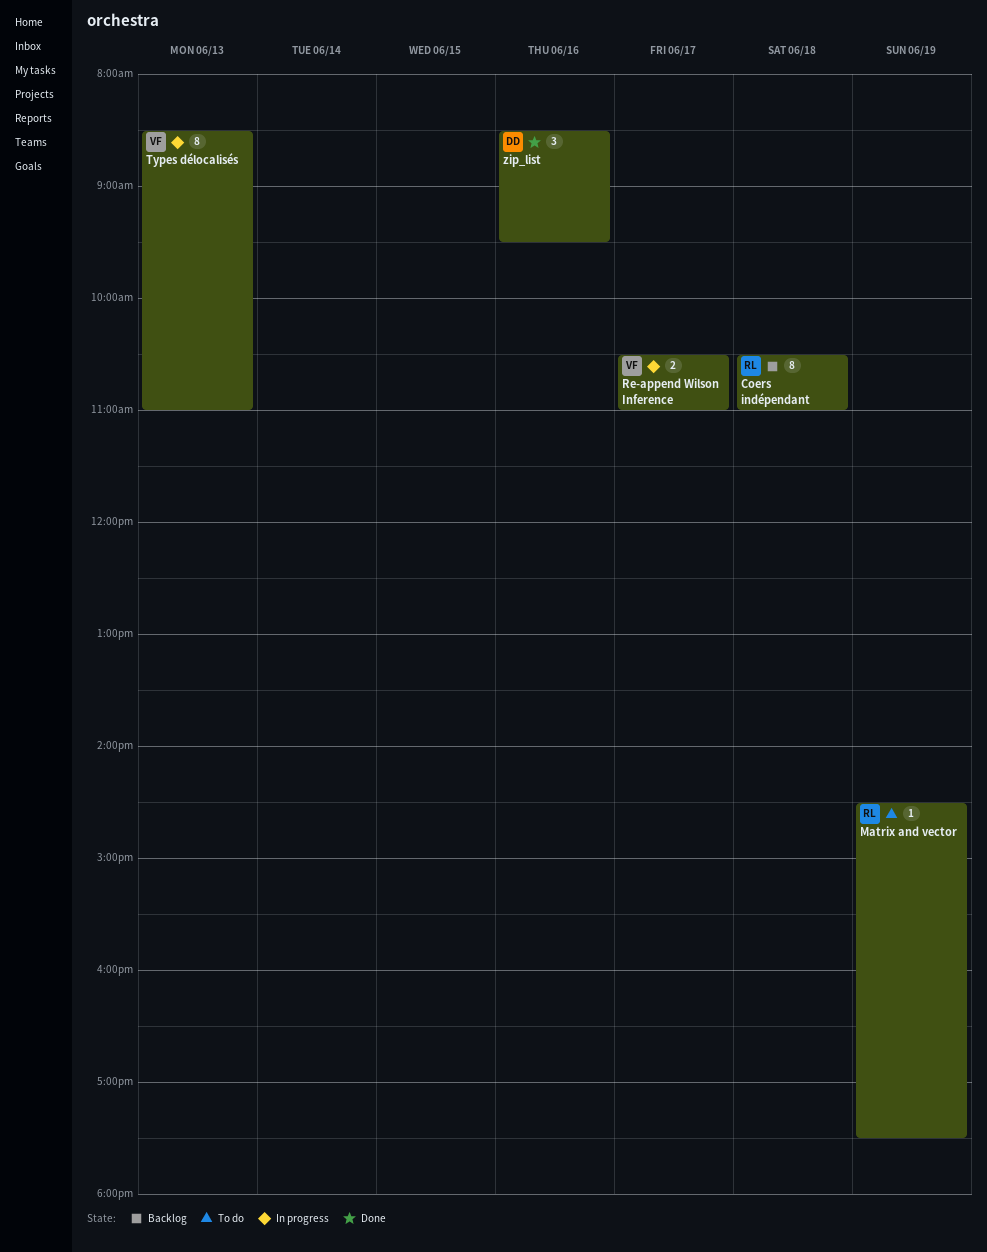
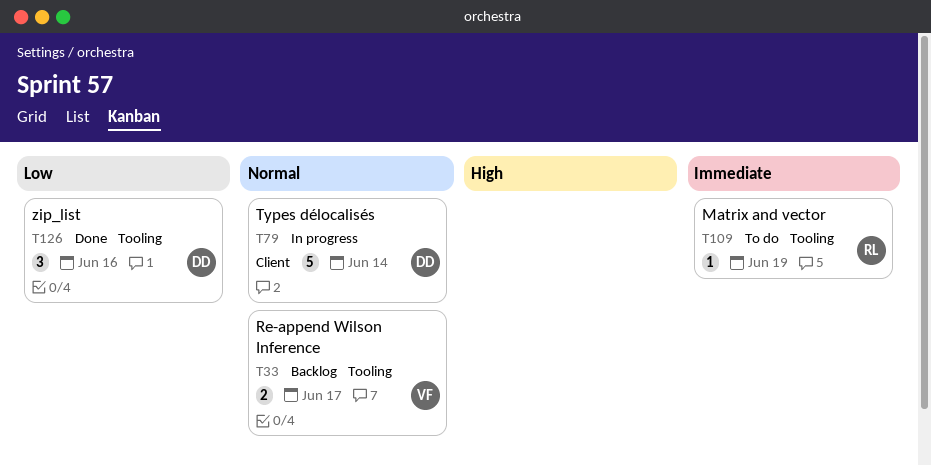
Coers indépendant: present -> none
Re-append Wilson Inference, status: In progress -> Backlog
Types délocalisés, owner: VF -> DD
Types délocalisés, estimate: 8 -> 5
Types délocalisés, day: Jun 13 -> Jun 14

